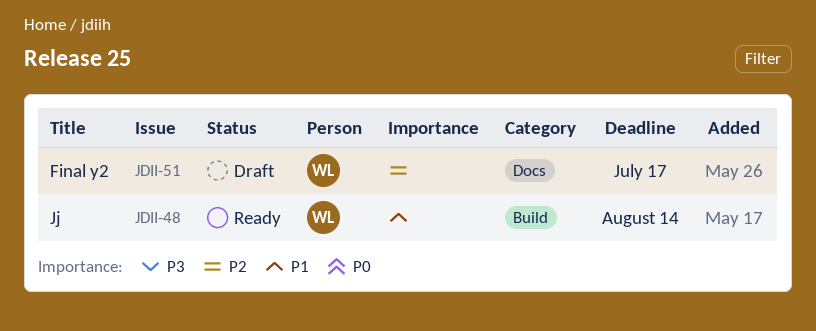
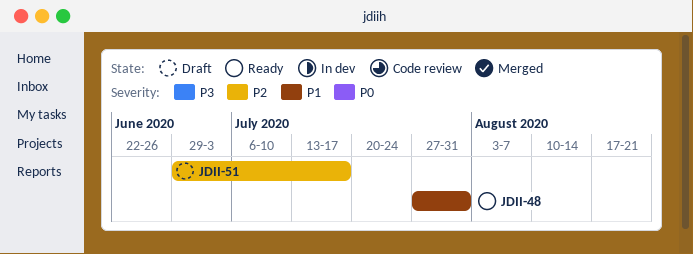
JDII-48, due: Aug 14 -> Jul 31

